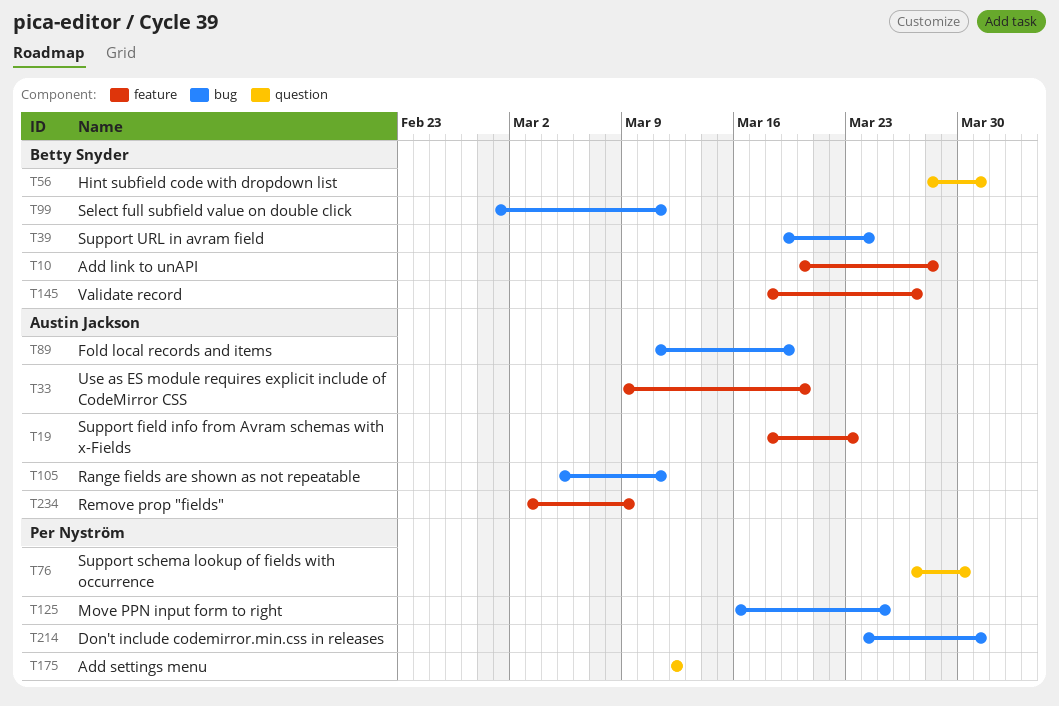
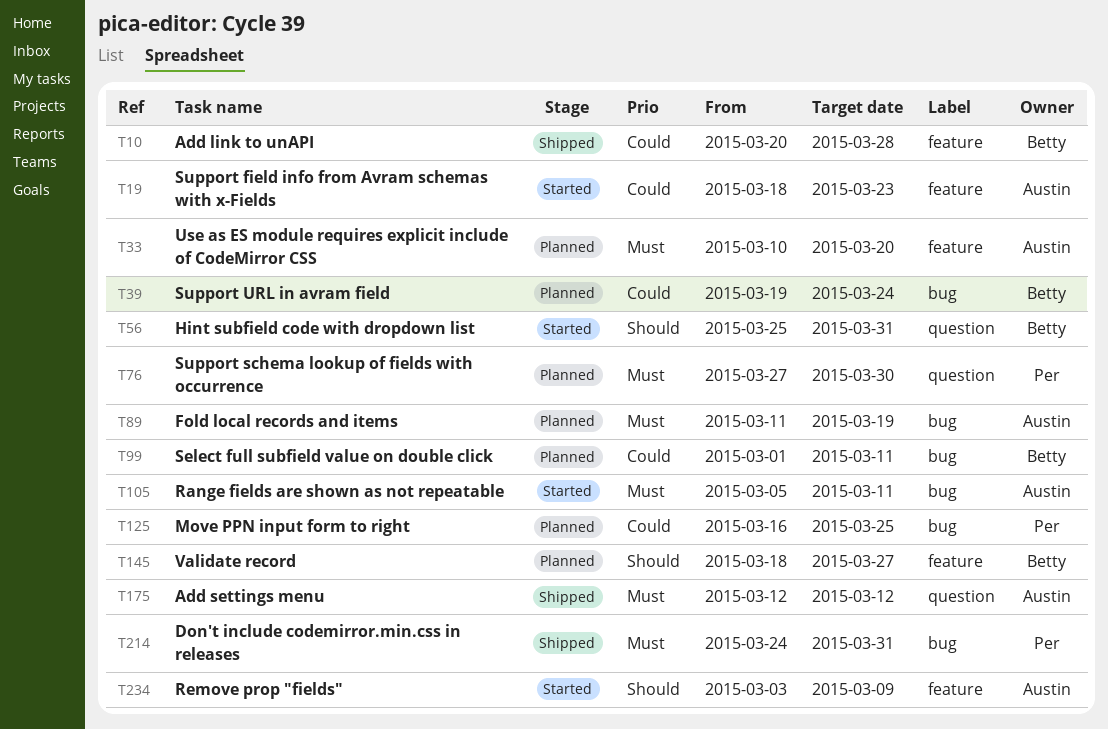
T33, start: Mar 9 -> Mar 10
T56, start: Mar 28 -> Mar 25
T175, owner: Per Nyström -> Austin Jackson

